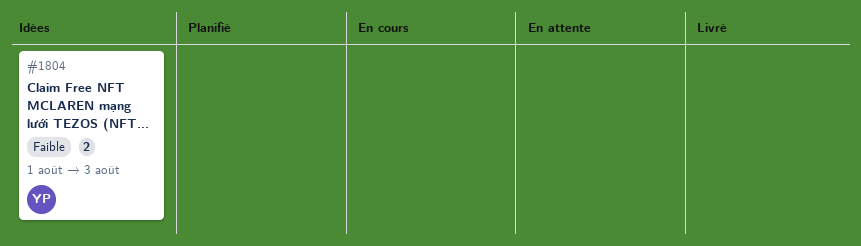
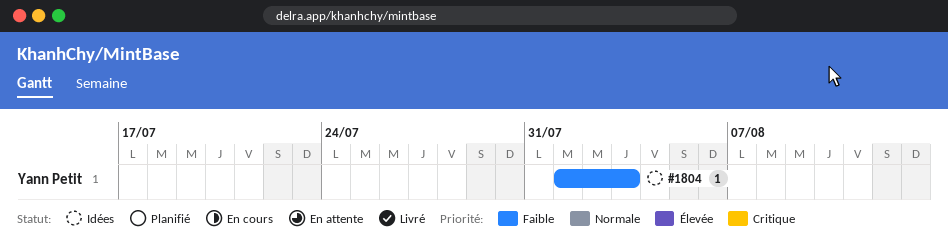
#1804, estimate: 2 -> 1

